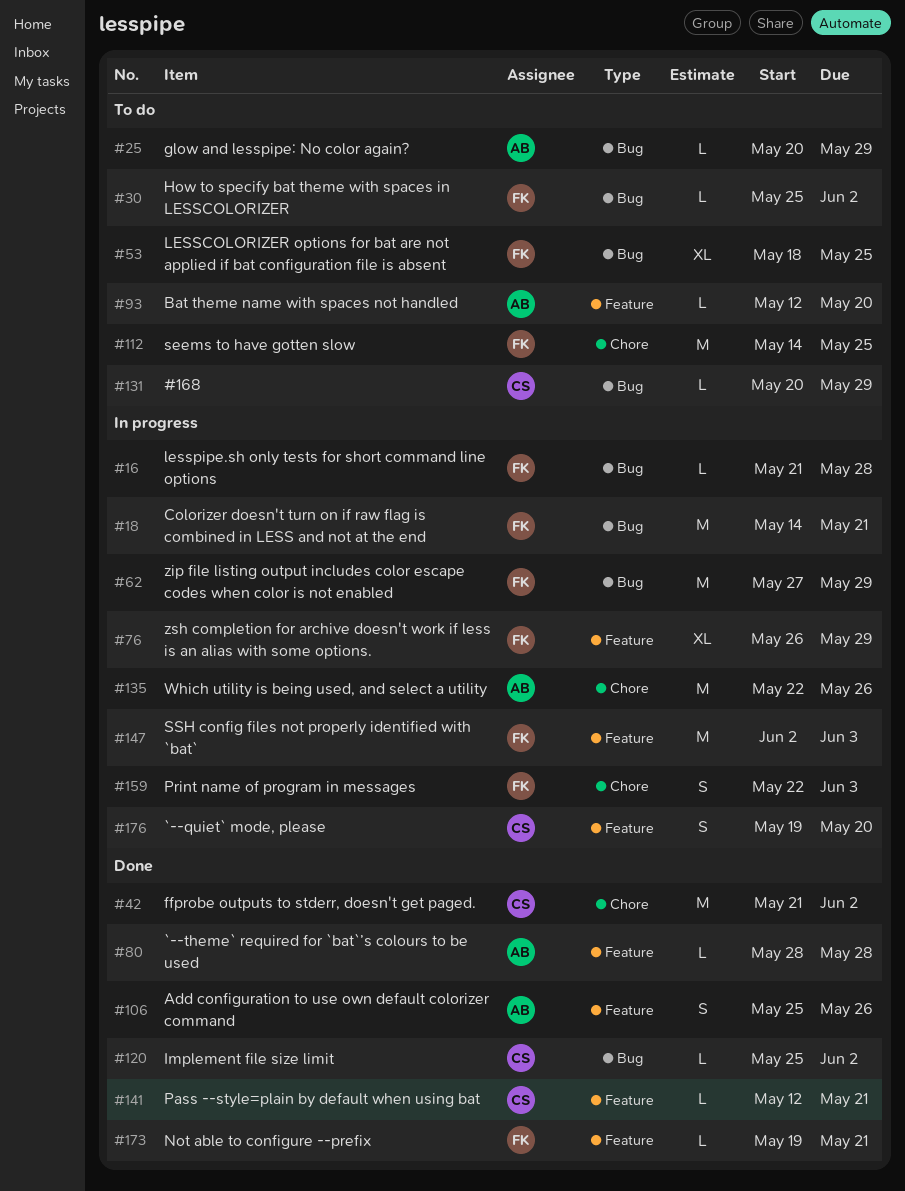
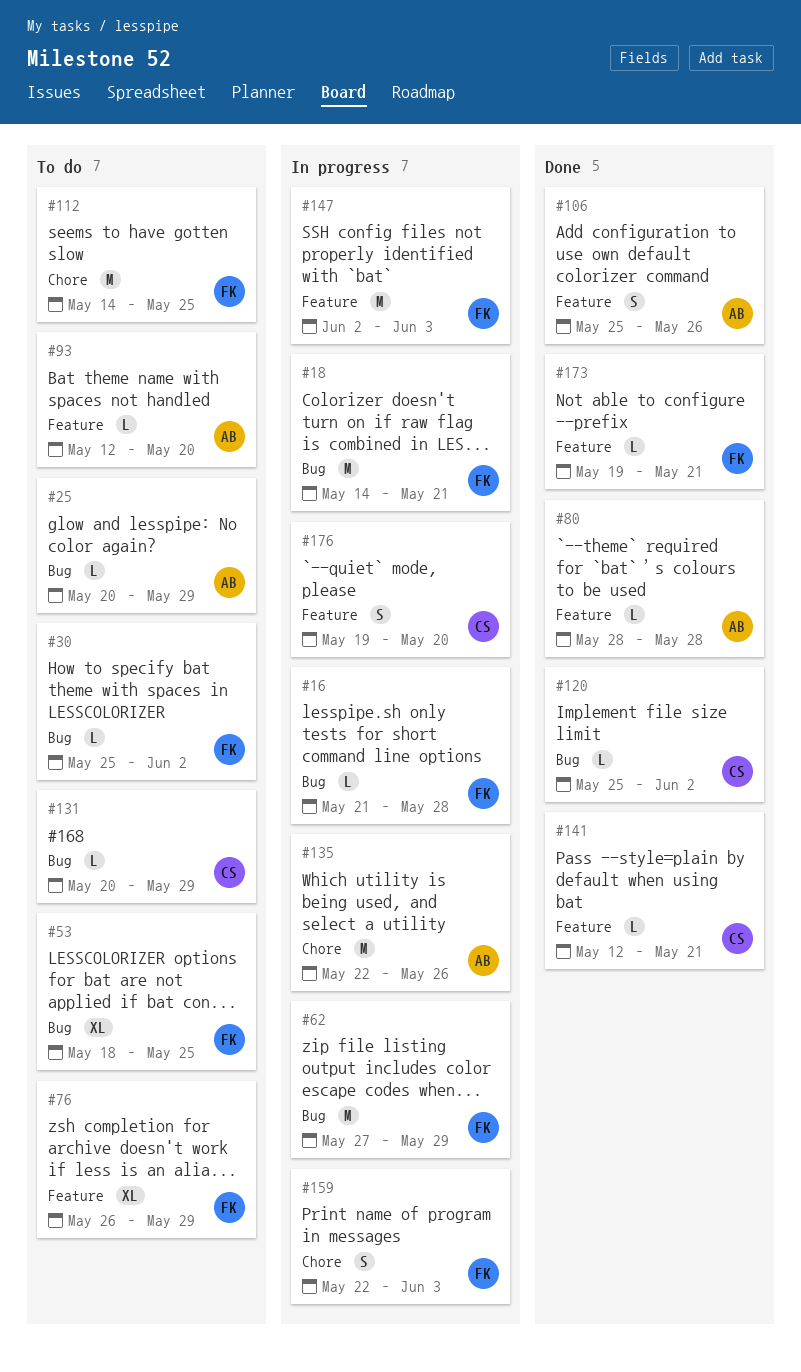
#42: present -> none
#76, status: In progress -> To do

